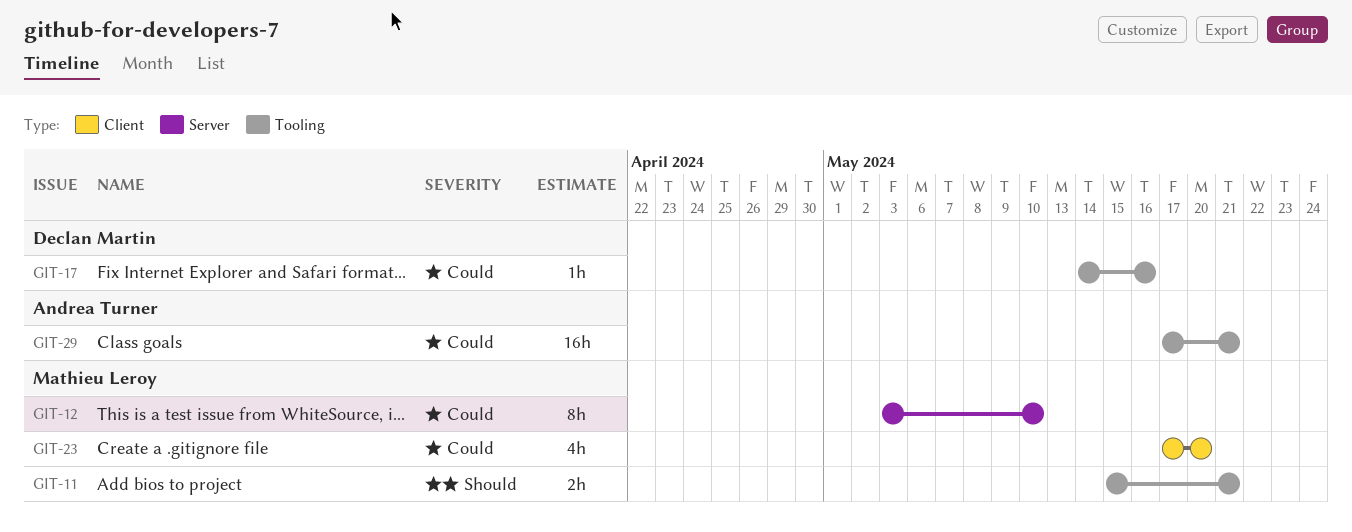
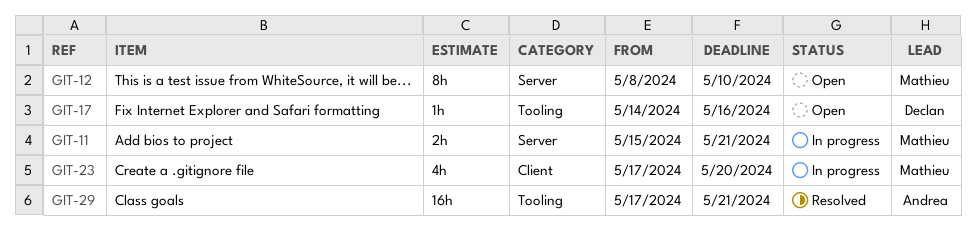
GIT-11, label: Tooling -> Server
GIT-12, start: May 3 -> May 8

